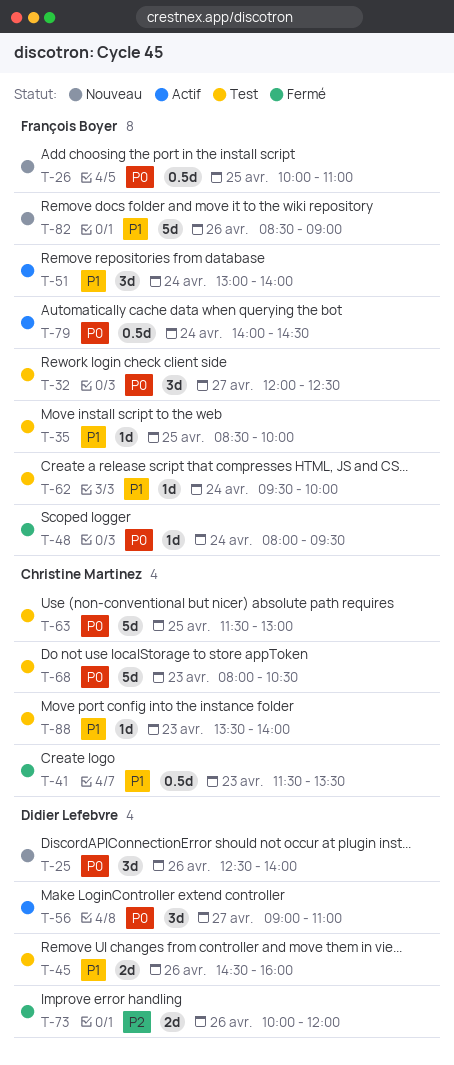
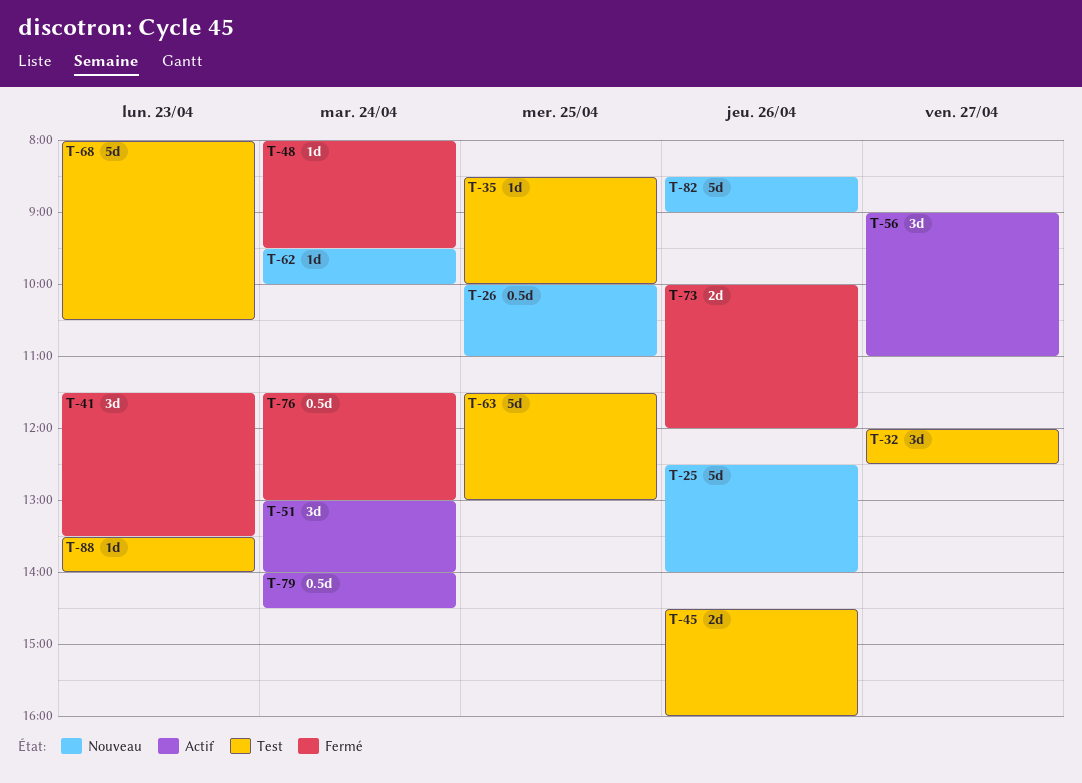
T-25, estimate: 3d -> 5d
T-41, estimate: 0.5d -> 3d
T-62, status: Test -> Nouveau
T-76: none -> present

